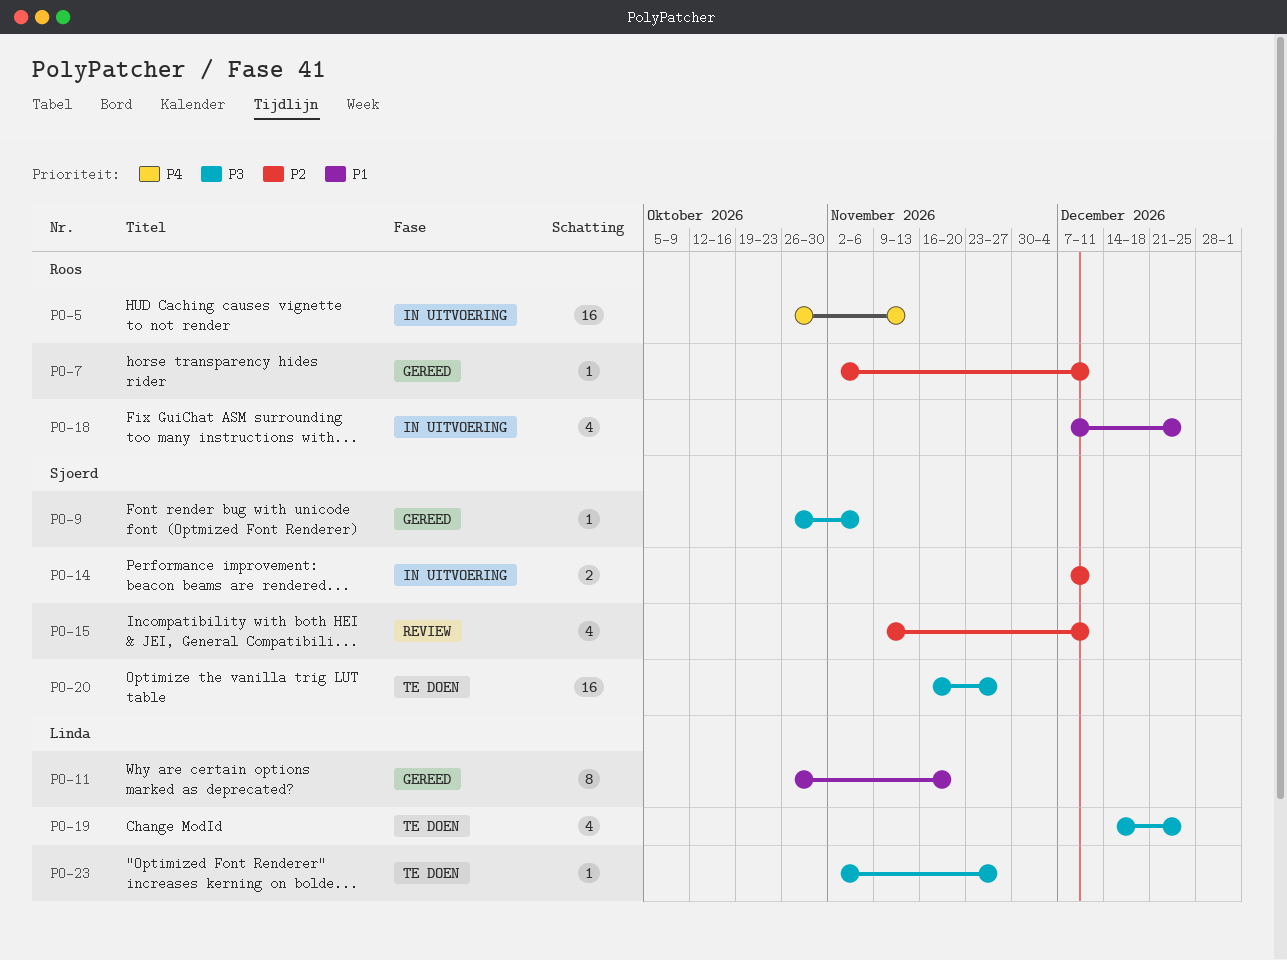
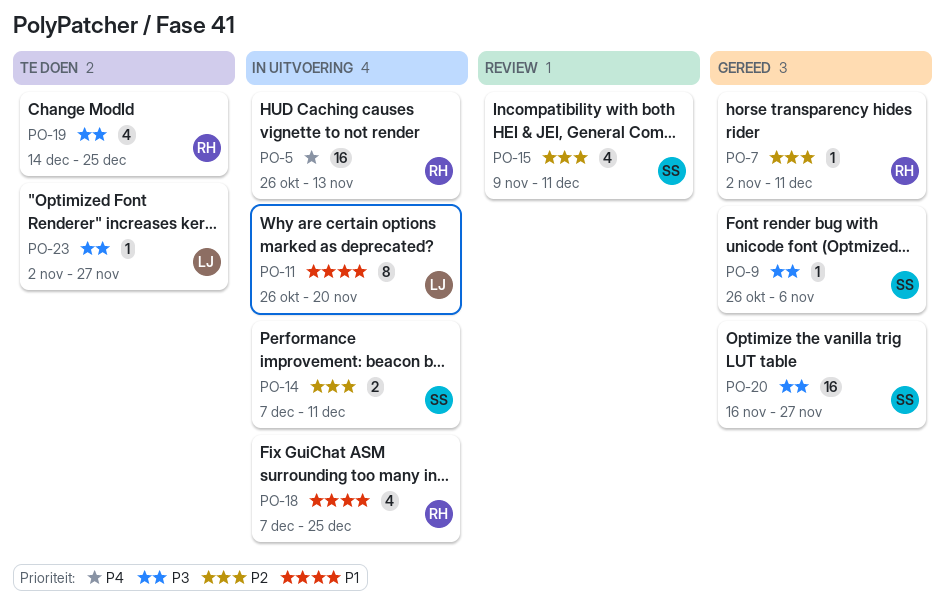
PO-11, status: Gereed -> In uitvoering
PO-19, owner: Linda -> Roos
PO-20, status: Te doen -> Gereed

